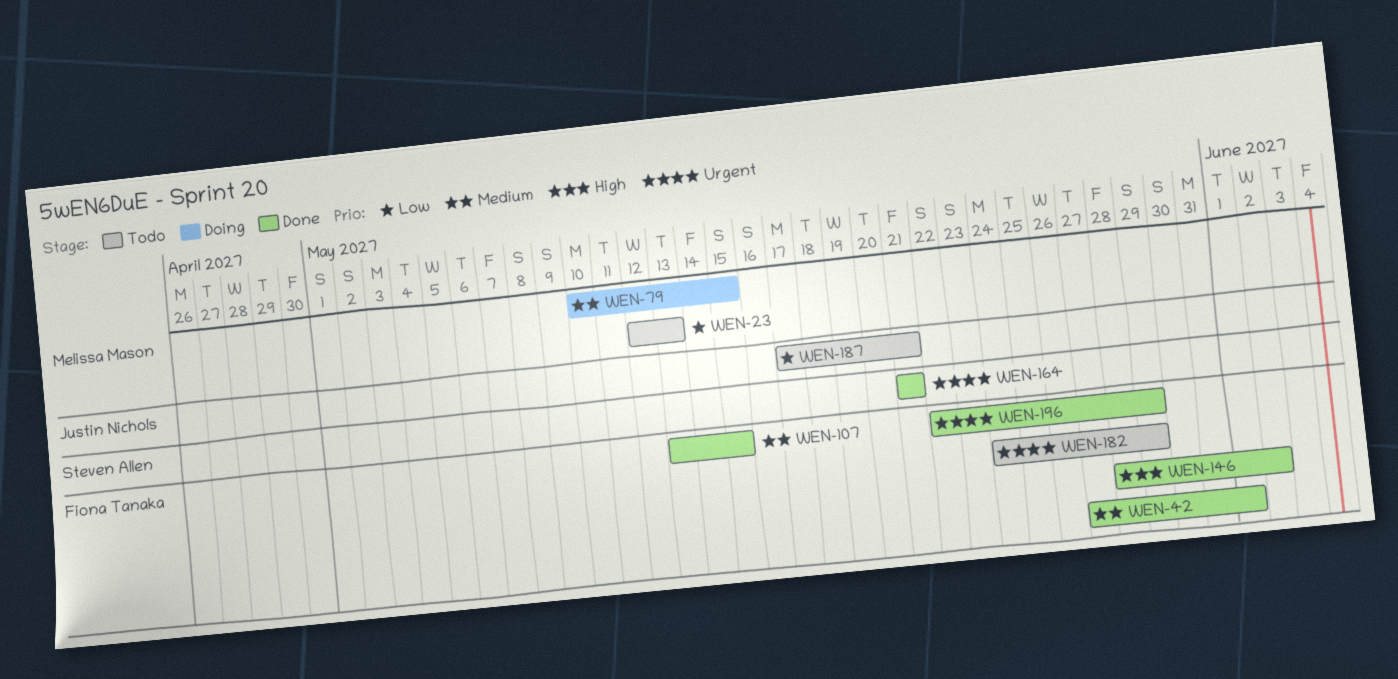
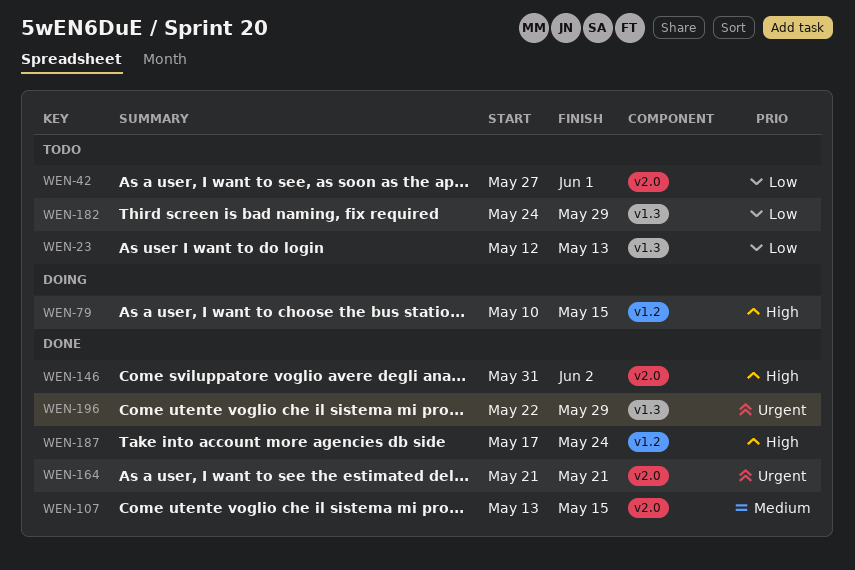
WEN-42, status: Done -> Todo
WEN-42, priority: Medium -> Low
WEN-79, priority: Medium -> High
WEN-146, start: May 28 -> May 31
WEN-182, priority: Urgent -> Low
WEN-187, status: Todo -> Done
WEN-187, priority: Low -> High
WEN-187, due: May 21 -> May 24

